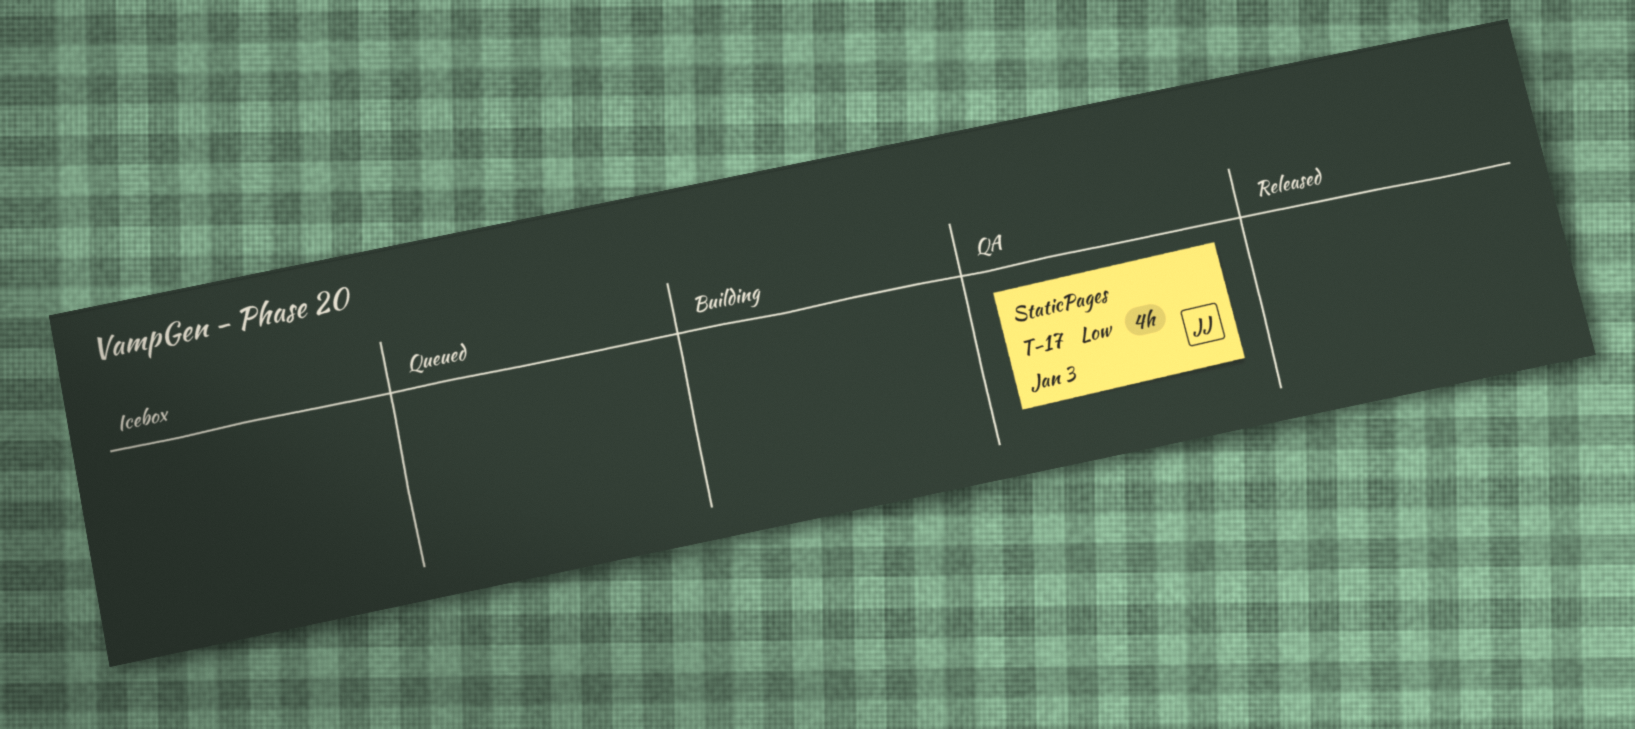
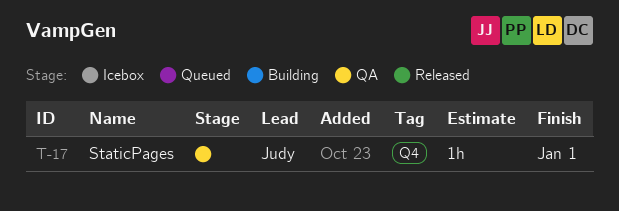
T-17, estimate: 4h -> 1h
T-17, due: Jan 3 -> Jan 1

